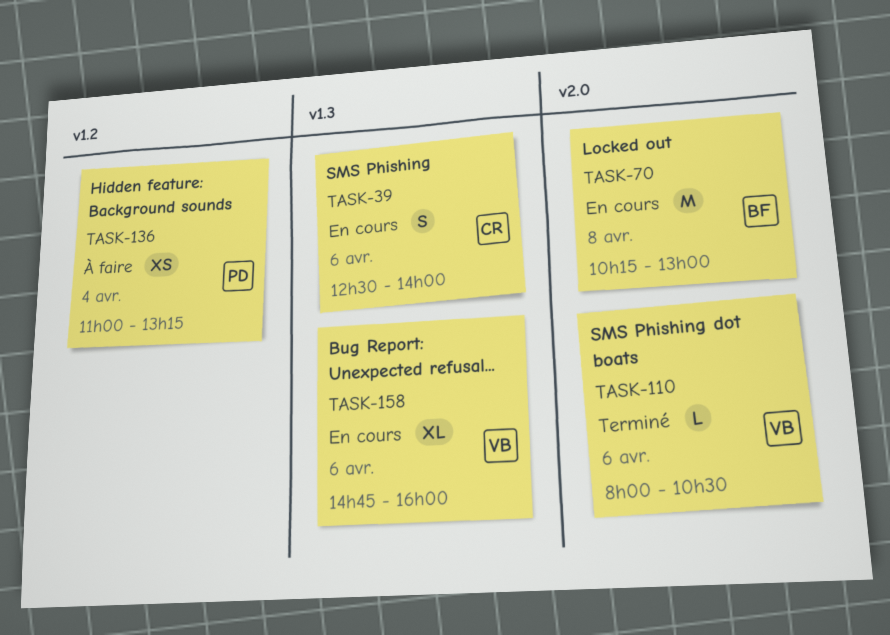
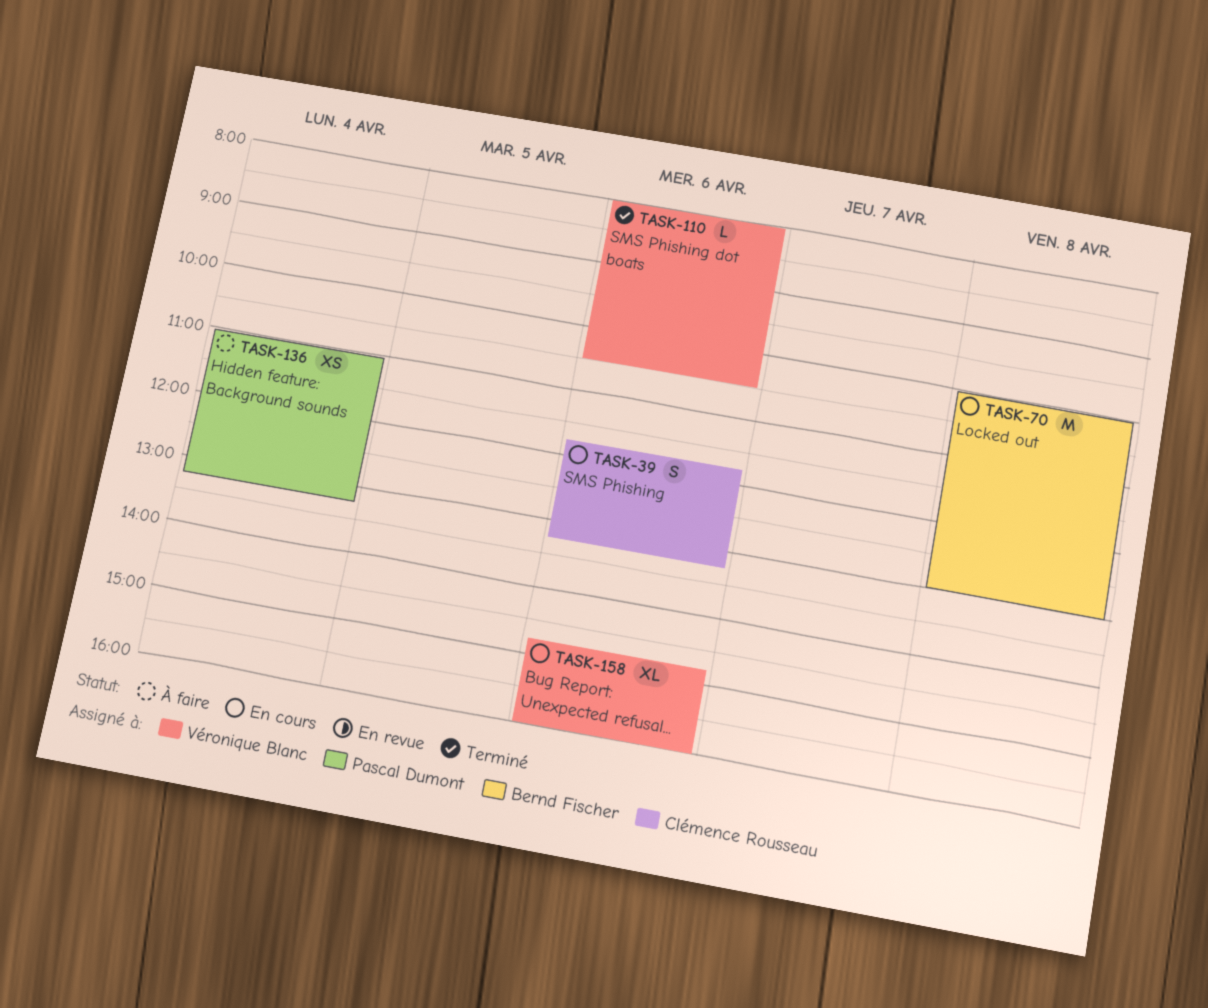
TASK-39, begins: 12:30 -> 11:45
TASK-39, ends: 14:00 -> 13:15
TASK-70, begins: 10:15 -> 10:00

